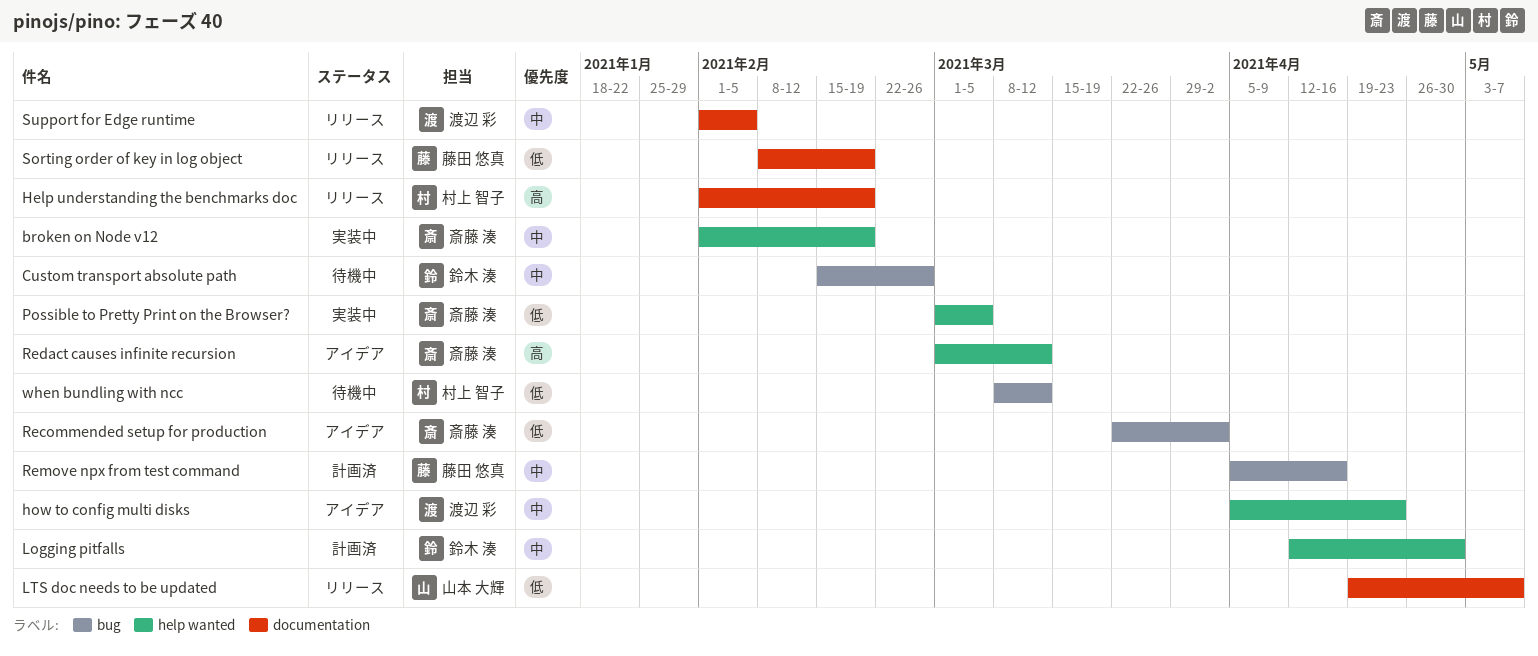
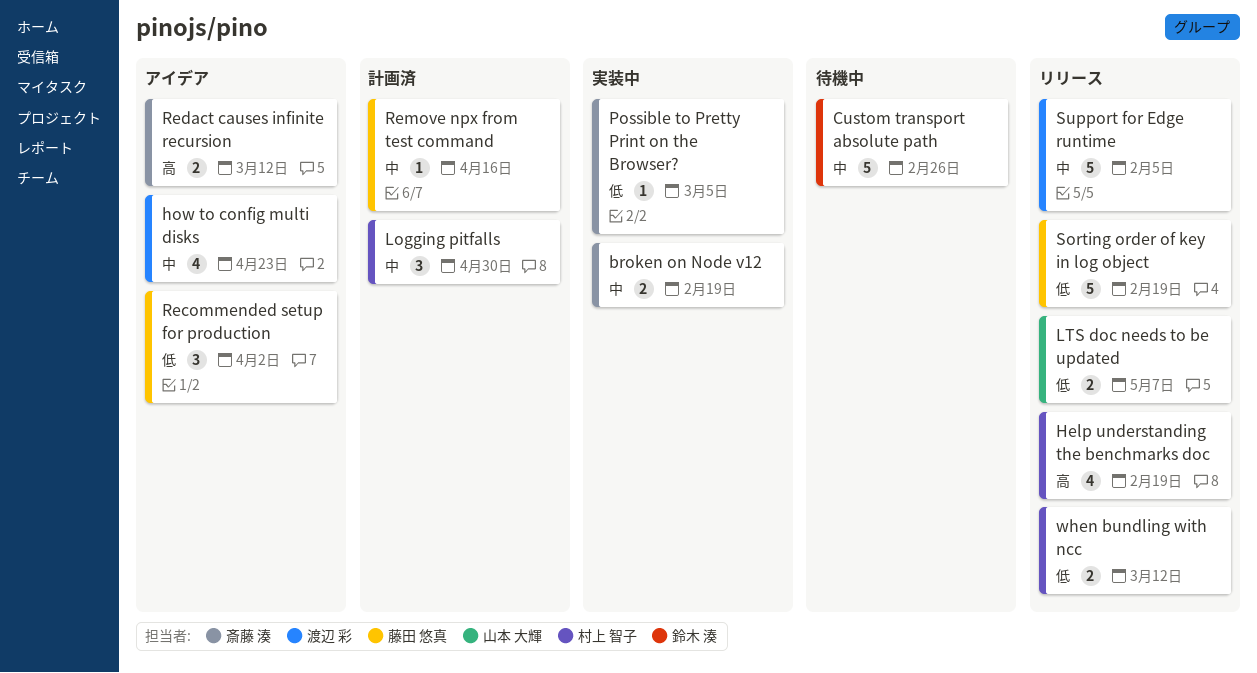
Logging pitfalls, owner: 鈴木 湊 -> 村上 智子
Recommended setup for production, owner: 斎藤 湊 -> 藤田 悠真
when bundling with ncc, status: 待機中 -> リリース

